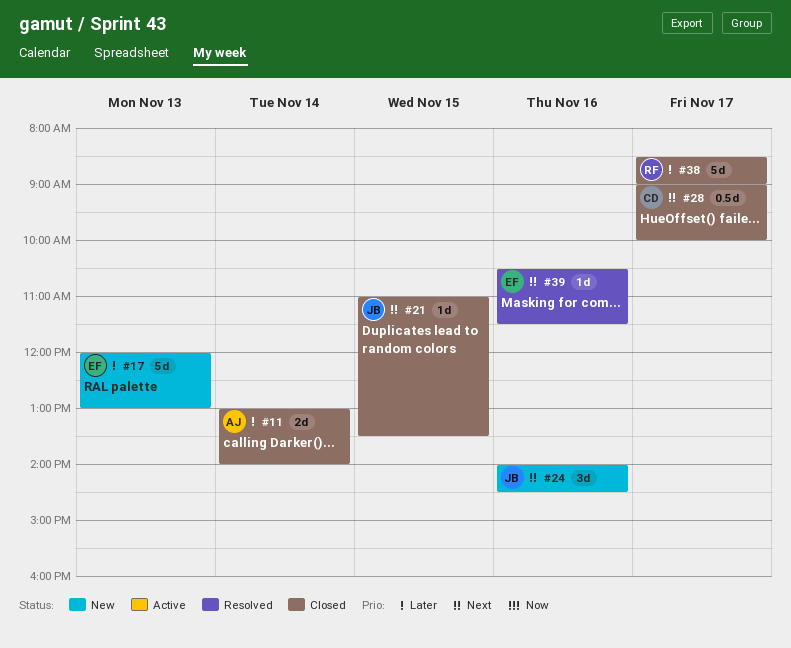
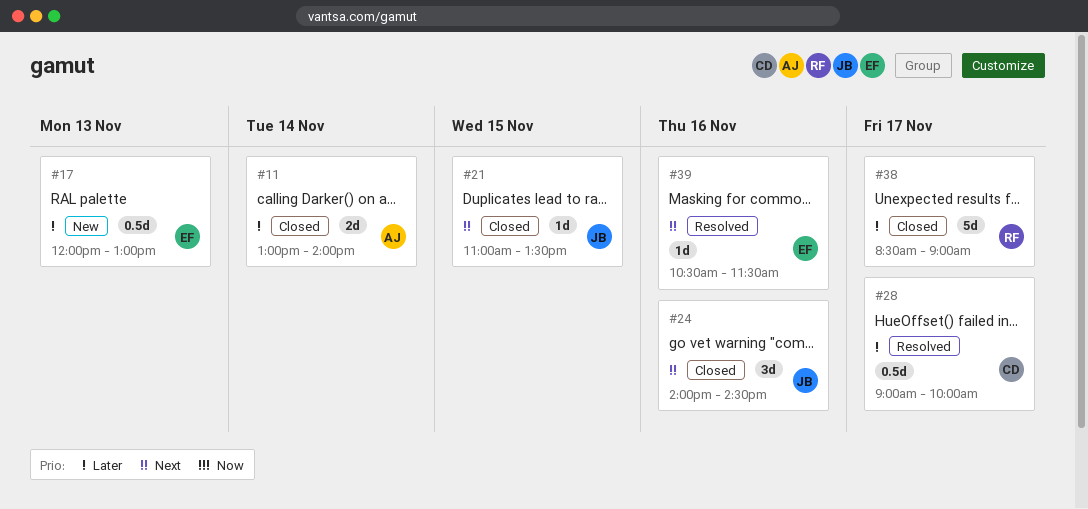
#17, estimate: 5d -> 0.5d
#24, status: New -> Closed
#28, status: Closed -> Resolved
#28, priority: Next -> Later

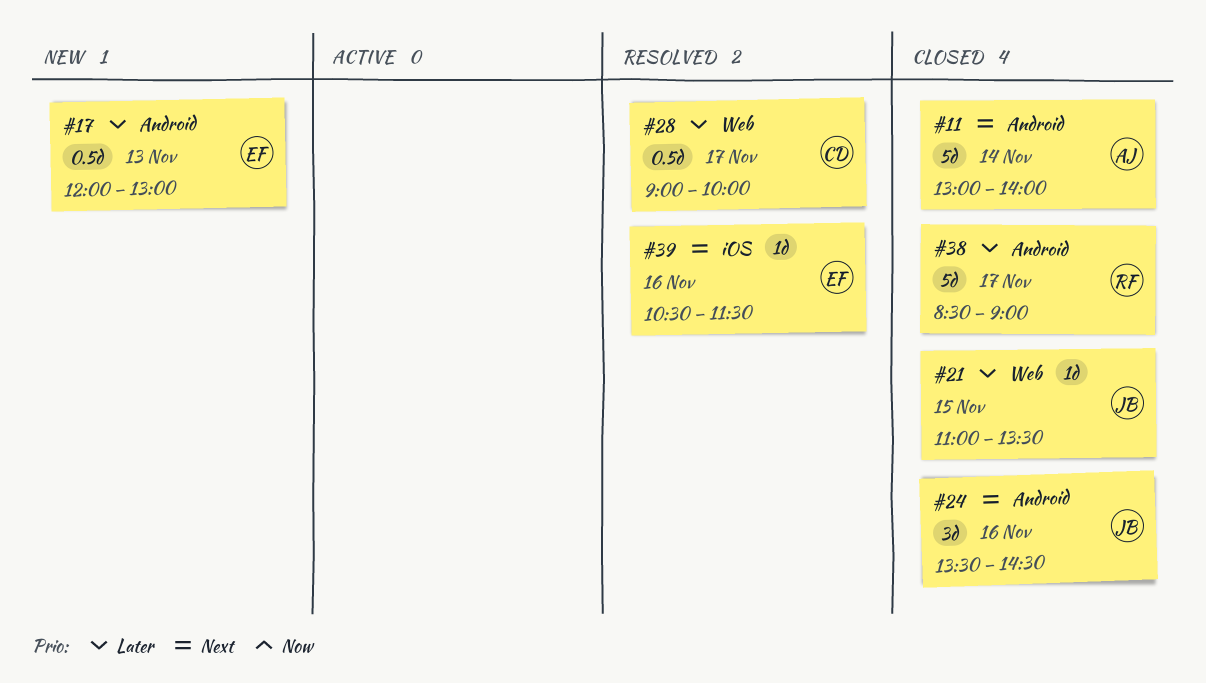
#11, priority: Later -> Next
#11, estimate: 2d -> 5d
#21, priority: Next -> Later
#24, begins: 14:00 -> 13:30

